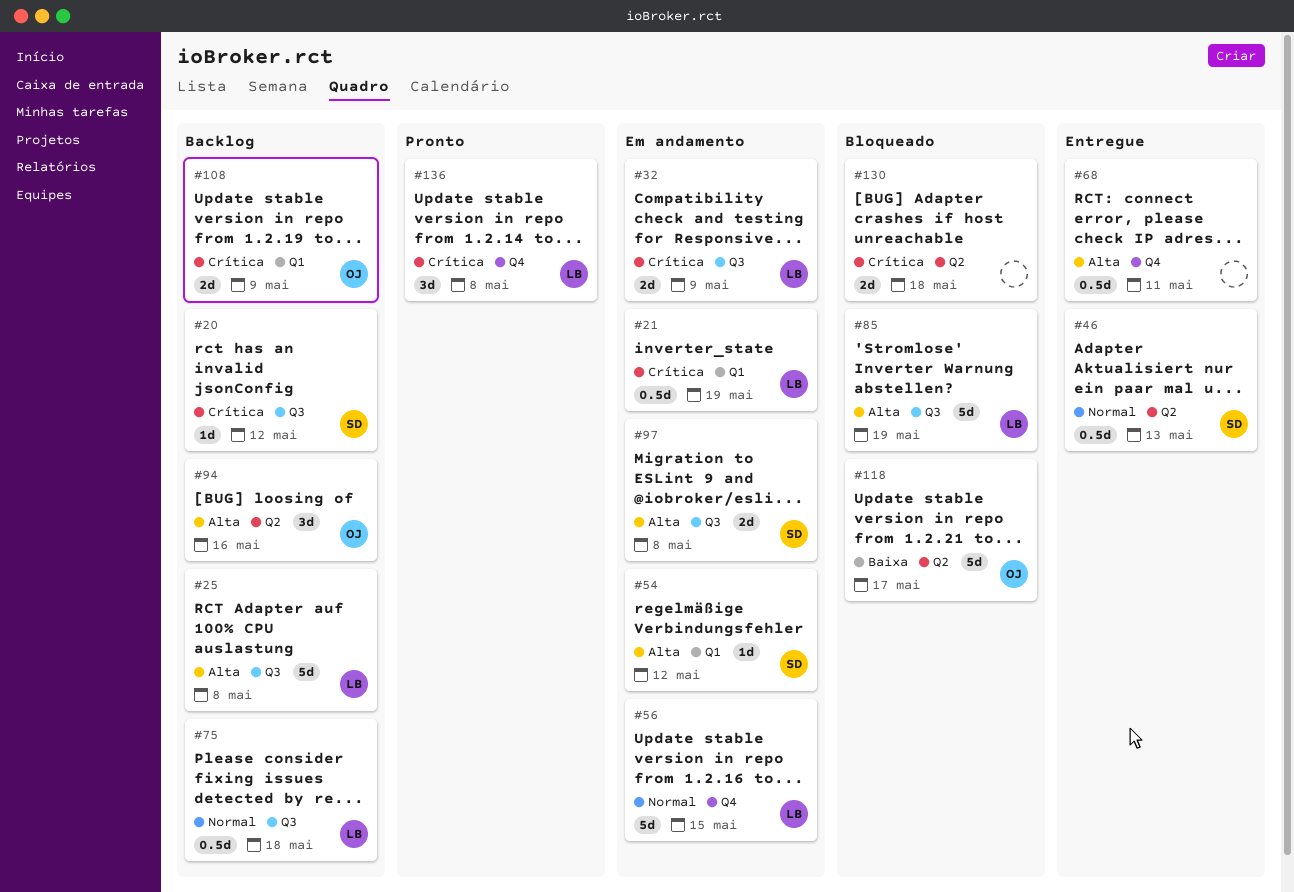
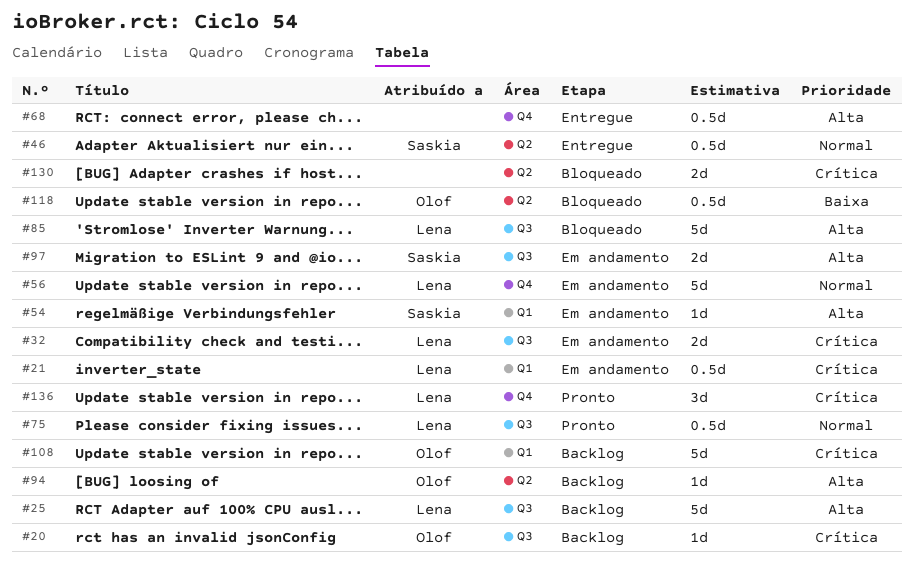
#20, owner: Saskia -> Olof
#75, status: Backlog -> Pronto
#94, estimate: 3d -> 1d
#108, estimate: 2d -> 5d
#118, estimate: 5d -> 0.5d

